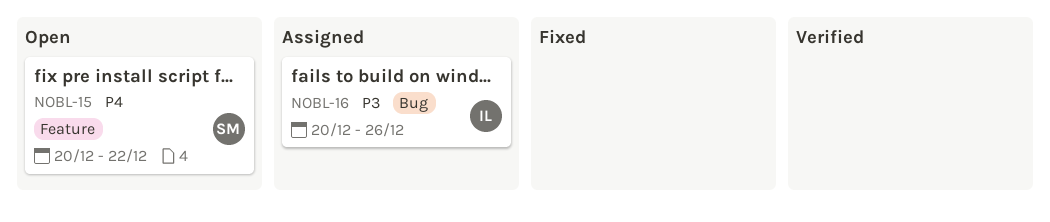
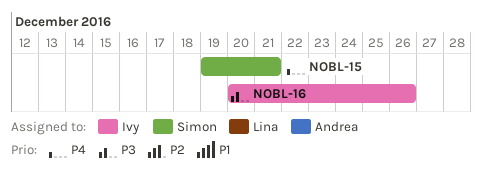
NOBL-15, start: Dec 20 -> Dec 19
NOBL-15, due: Dec 22 -> Dec 21

